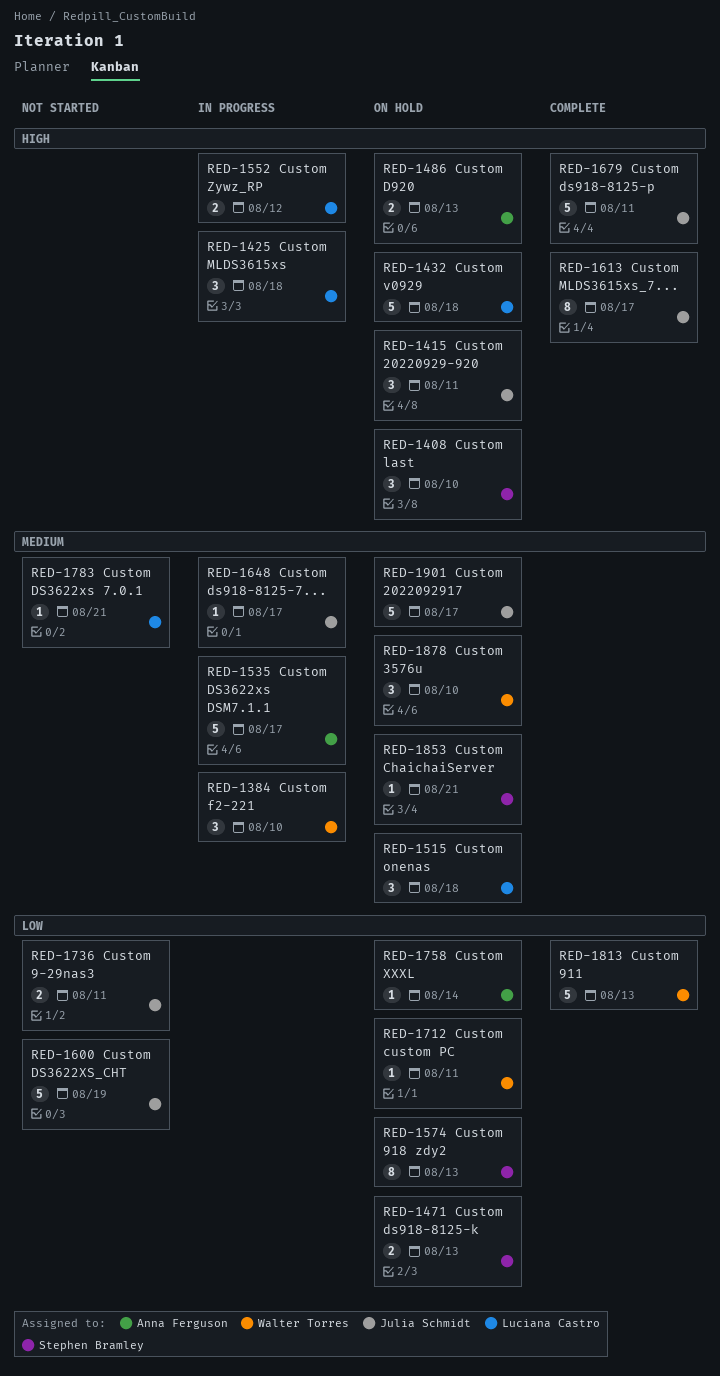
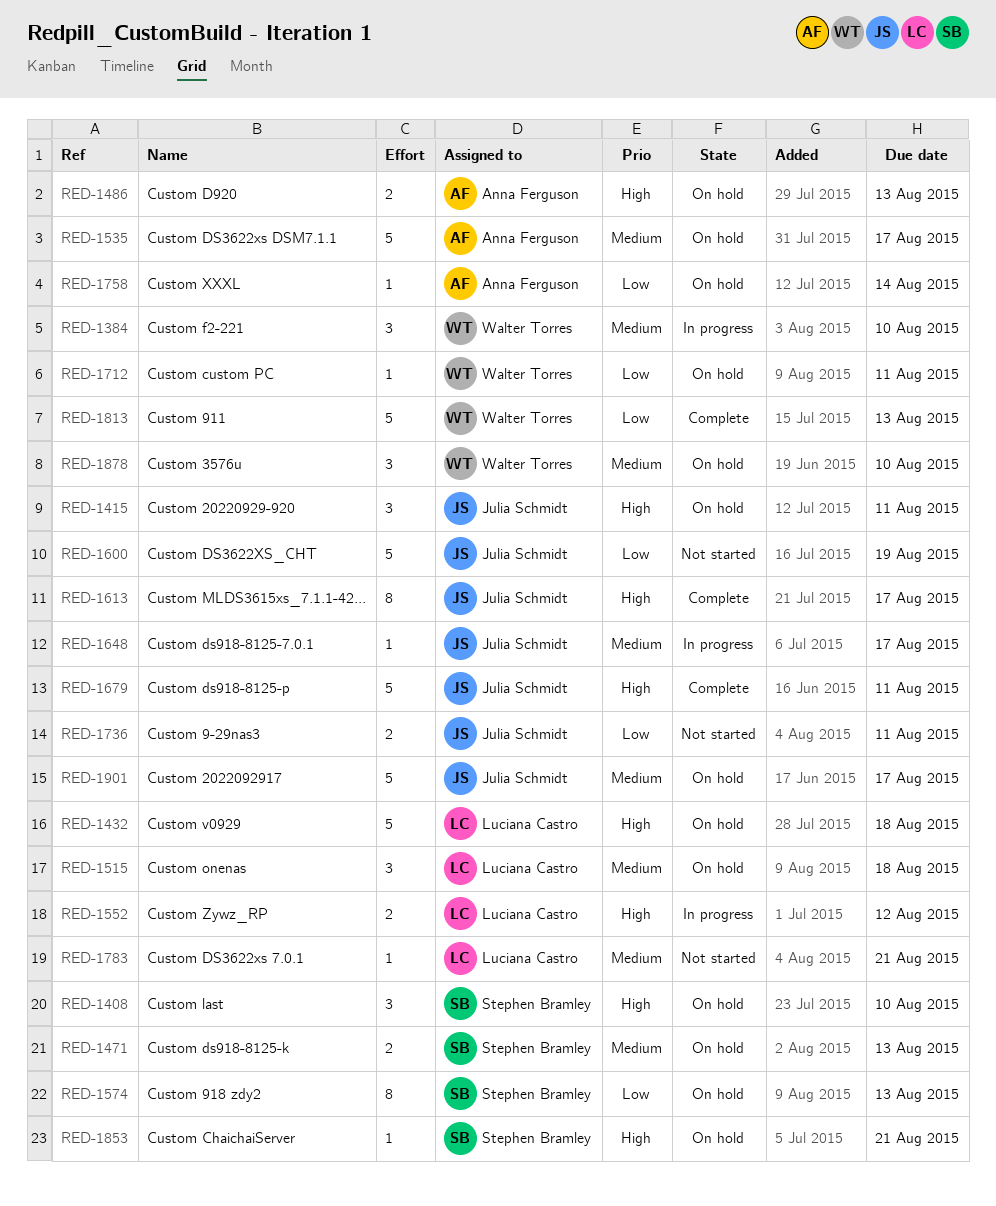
RED-1425: present -> none
RED-1471, priority: Low -> Medium
RED-1535, status: In progress -> On hold
RED-1853, priority: Medium -> High

